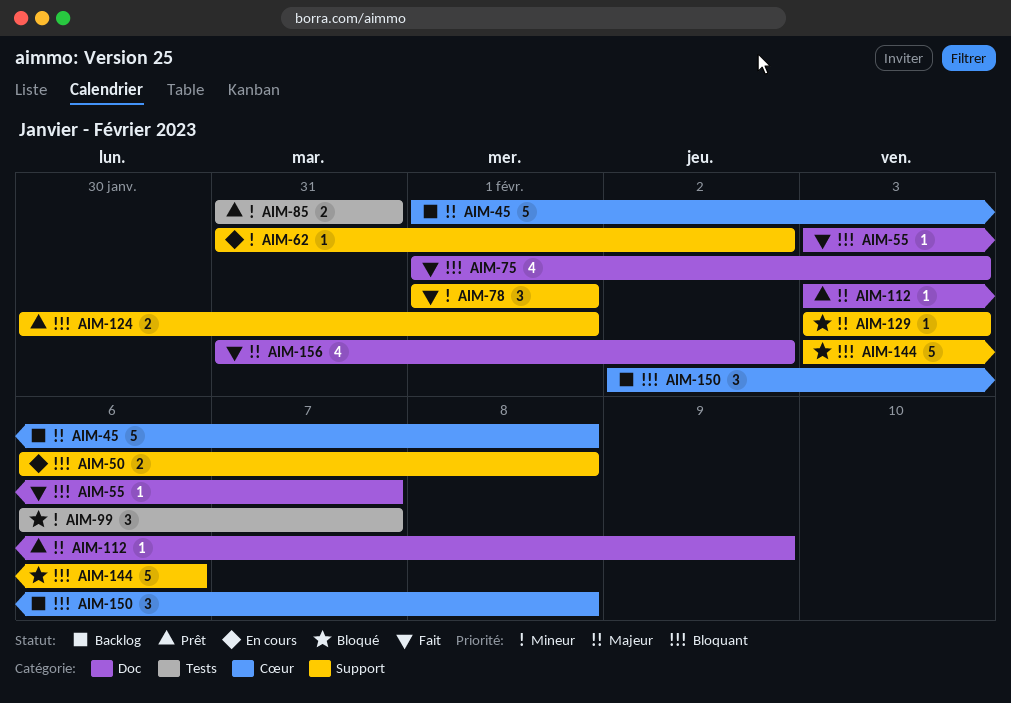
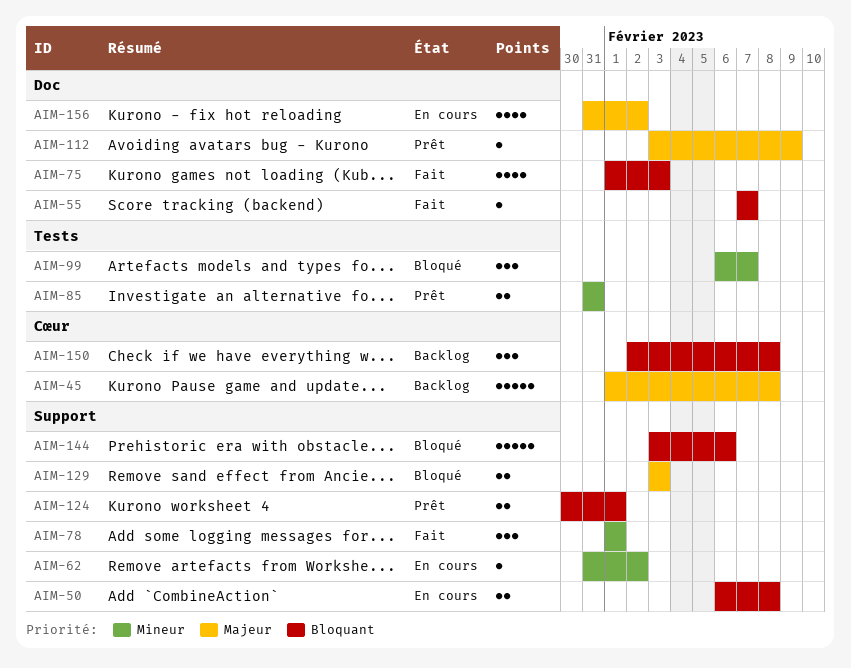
AIM-55, start: Feb 3 -> Feb 7
AIM-129, estimate: 1 -> 2
AIM-156, status: Fait -> En cours

